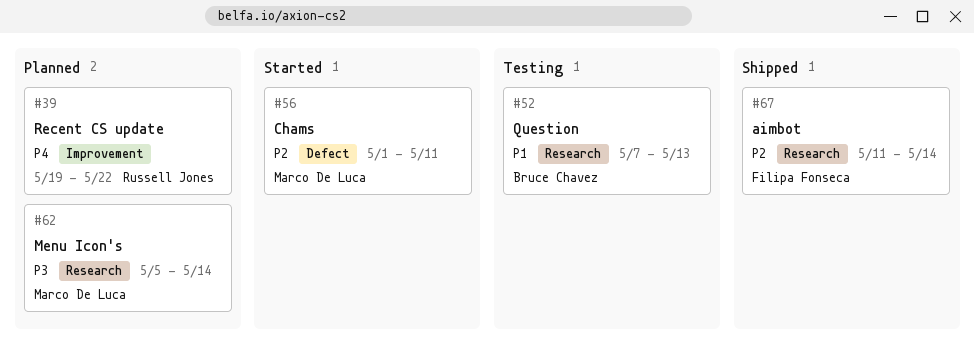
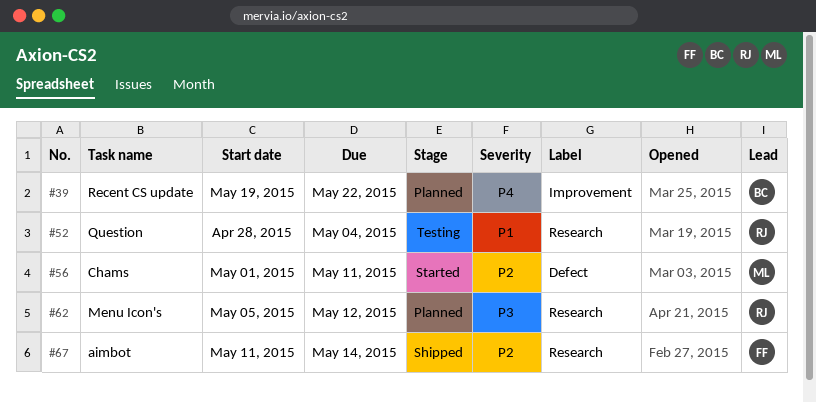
#39, owner: Russell Jones -> Bruce Chavez
#52, owner: Bruce Chavez -> Russell Jones
#52, start: May 7 -> Apr 28
#52, due: May 13 -> May 4
#62, owner: Marco De Luca -> Russell Jones
#62, due: May 14 -> May 12

